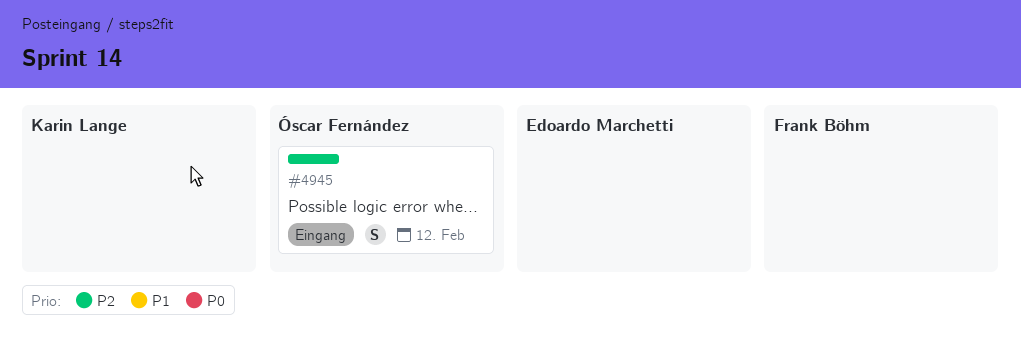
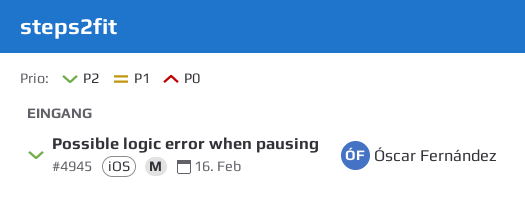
#4945, estimate: S -> M
#4945, due: Feb 12 -> Feb 16

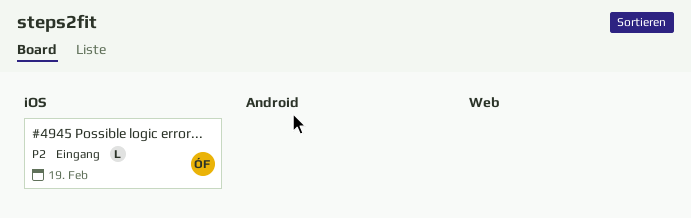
#4945, estimate: M -> L
#4945, due: Feb 16 -> Feb 19

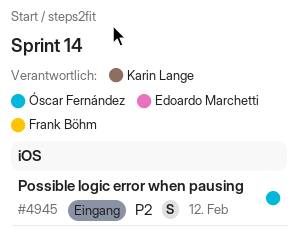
#4945, estimate: L -> S
#4945, due: Feb 19 -> Feb 12

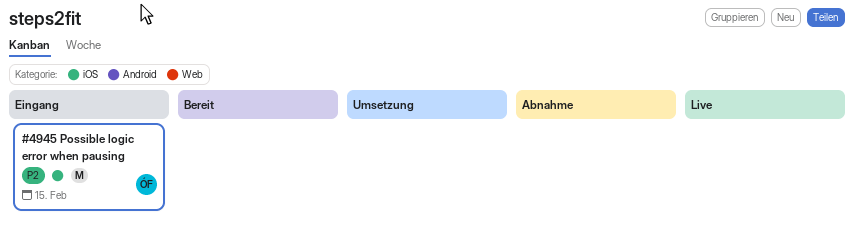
#4945, estimate: S -> M
#4945, due: Feb 12 -> Feb 15

